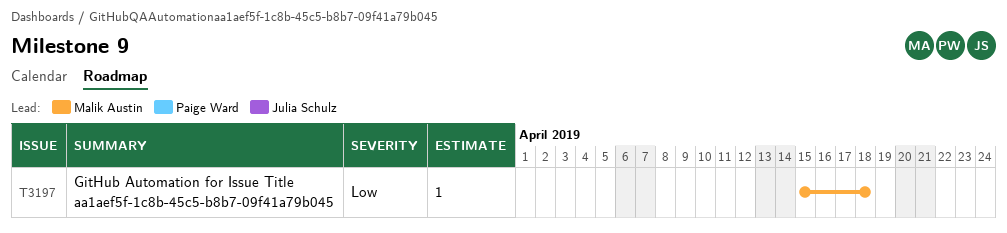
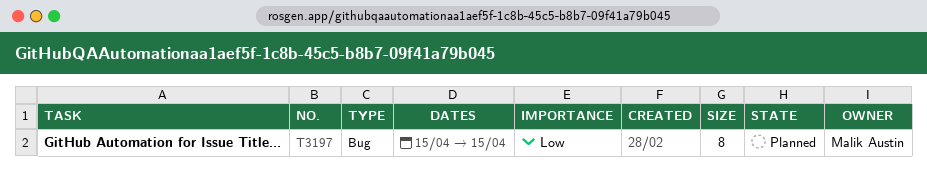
T3197, estimate: 1 -> 8
T3197, due: Apr 18 -> Apr 15

